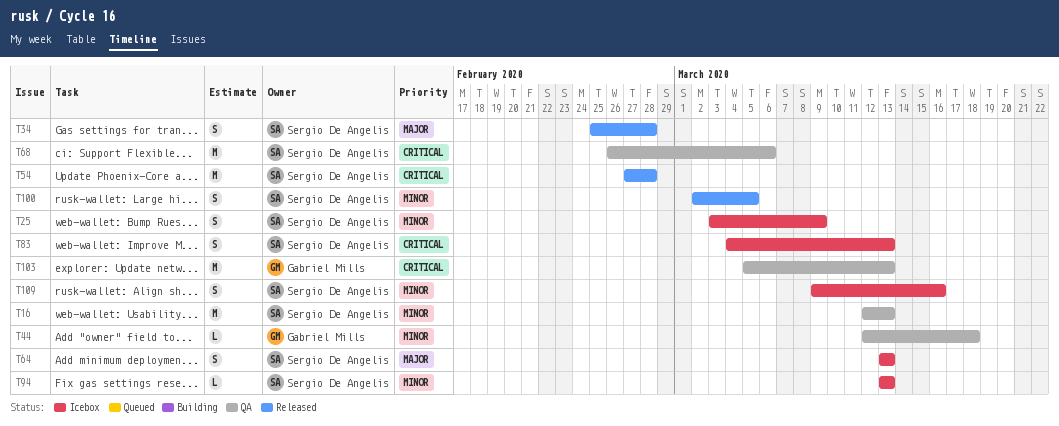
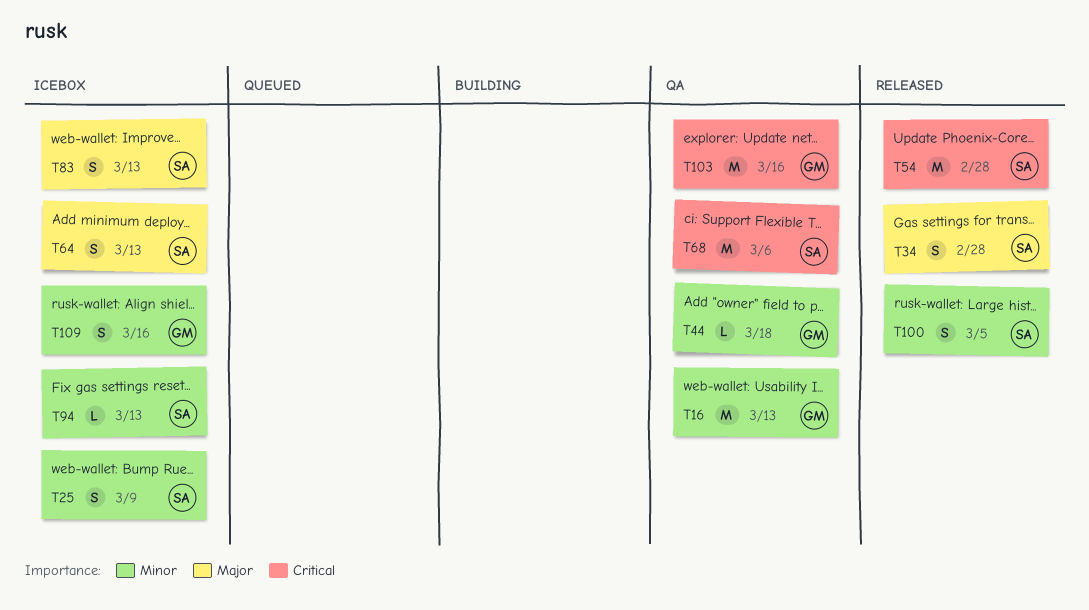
T16, owner: Sergio De Angelis -> Gabriel Mills
T83, priority: Critical -> Major
T103, due: Mar 13 -> Mar 16
T109, owner: Sergio De Angelis -> Gabriel Mills

